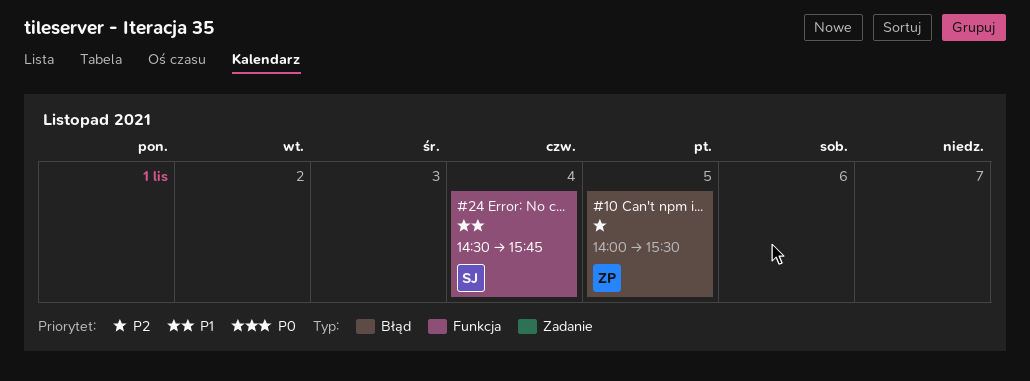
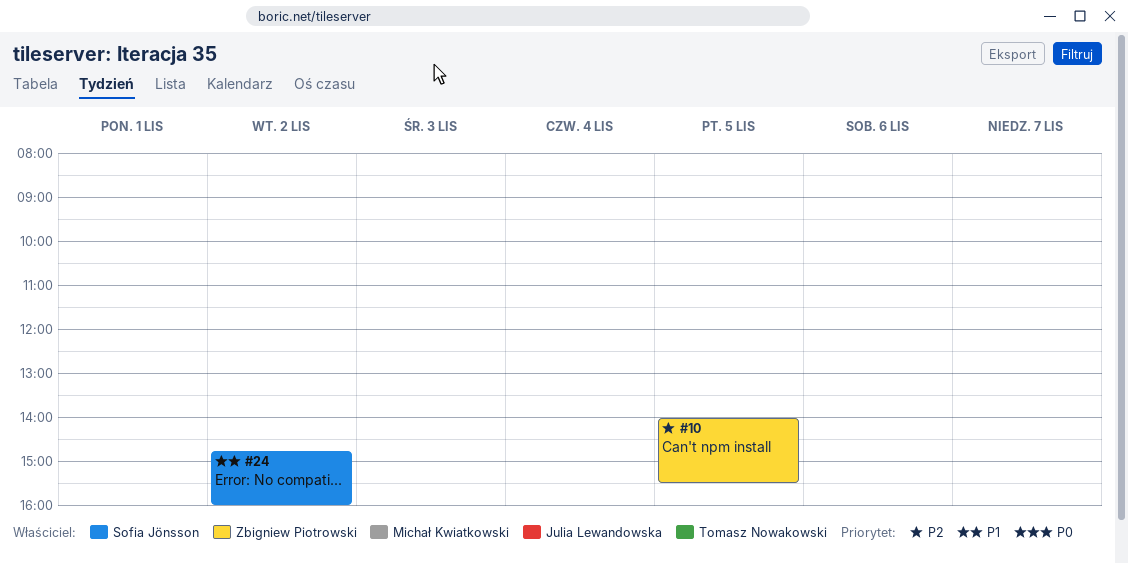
#24, day: Nov 4 -> Nov 2
#24, begins: 14:30 -> 14:45
#24, ends: 15:45 -> 16:00

